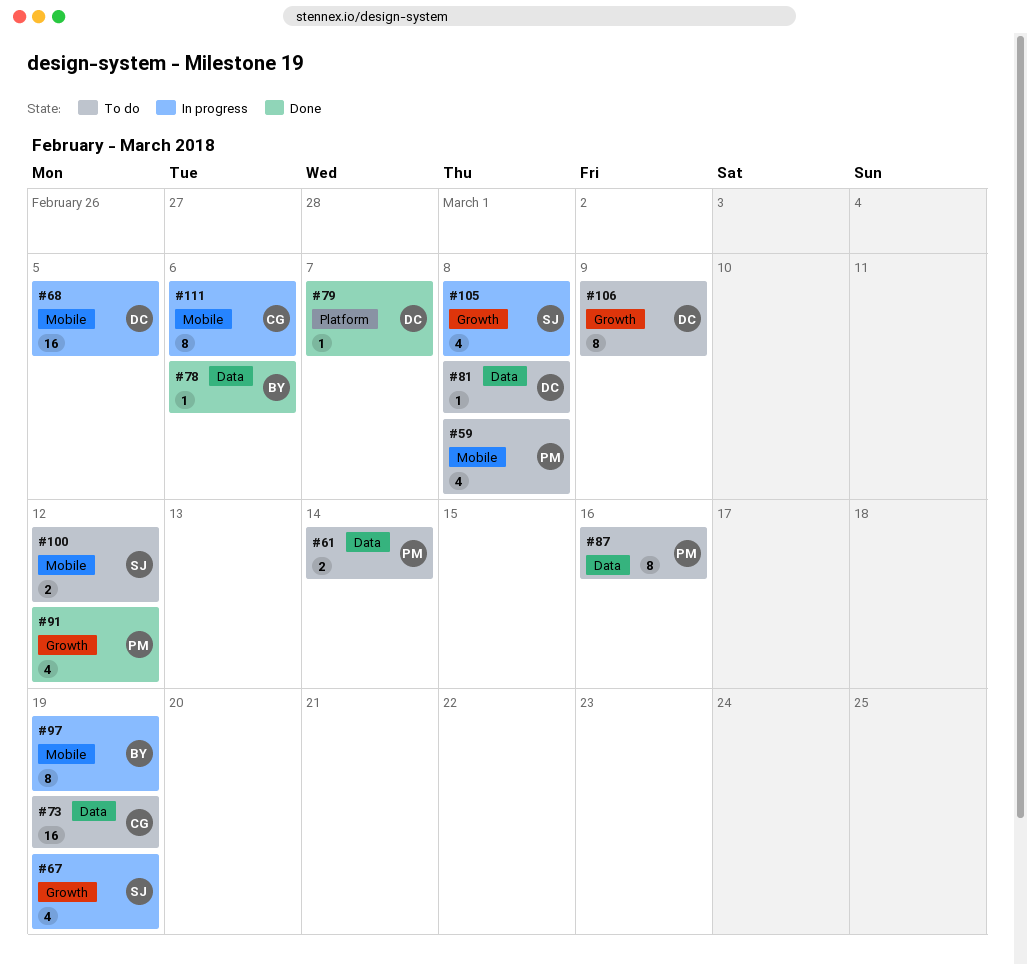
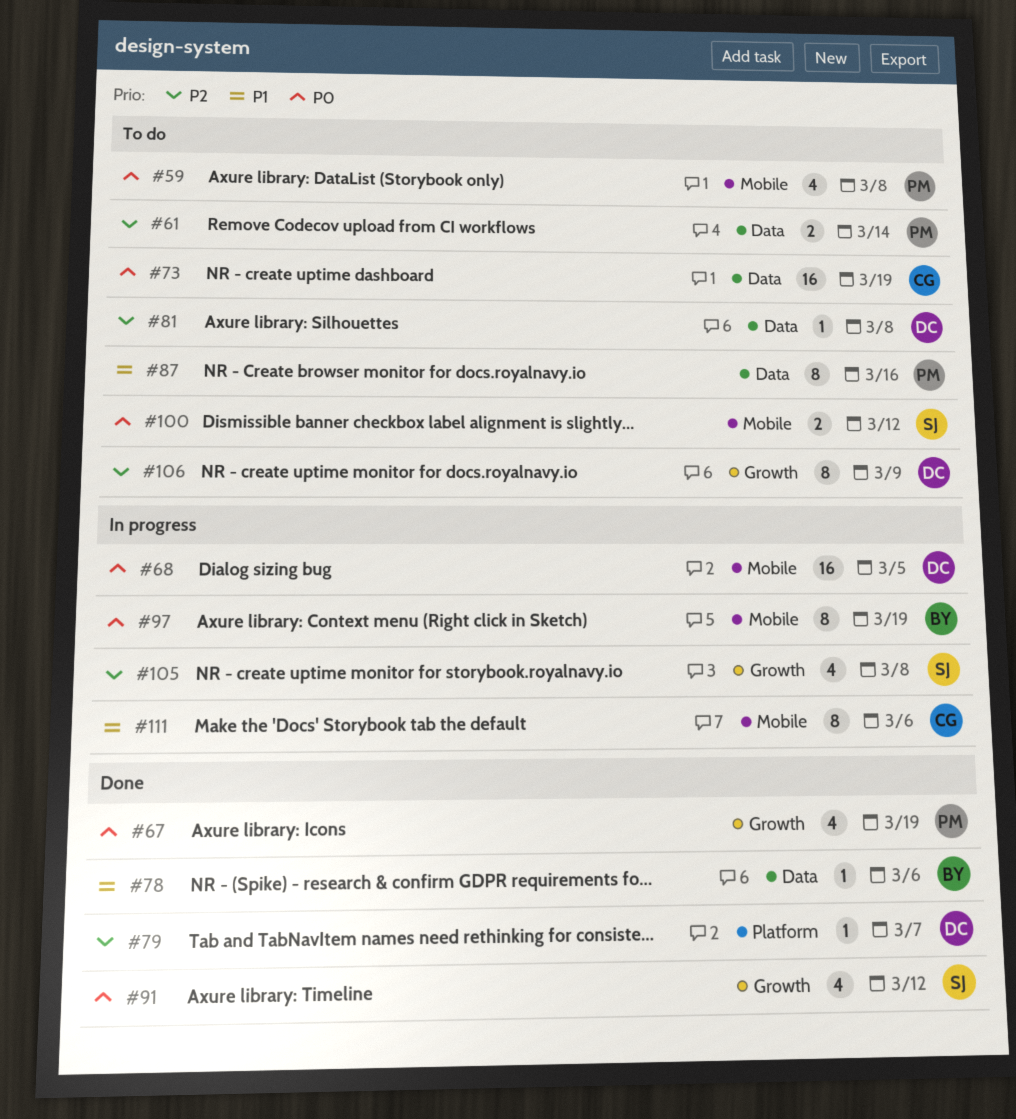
#67, status: In progress -> Done
#67, owner: SJ -> PM
#91, owner: PM -> SJ

